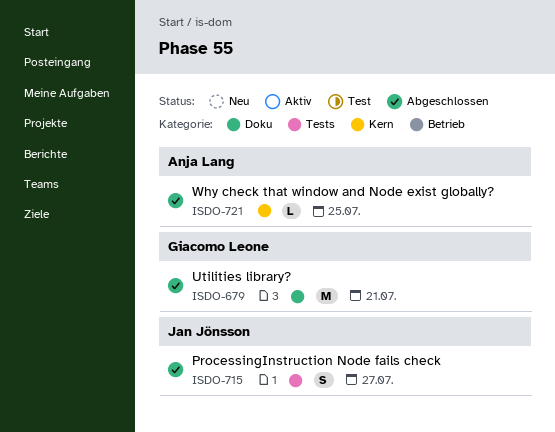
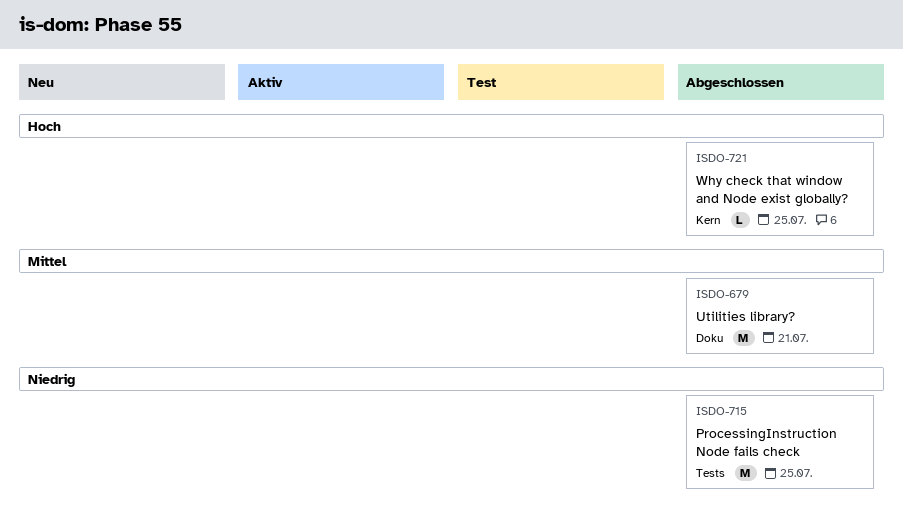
ISDO-715, estimate: S -> M
ISDO-715, due: Jul 27 -> Jul 25

